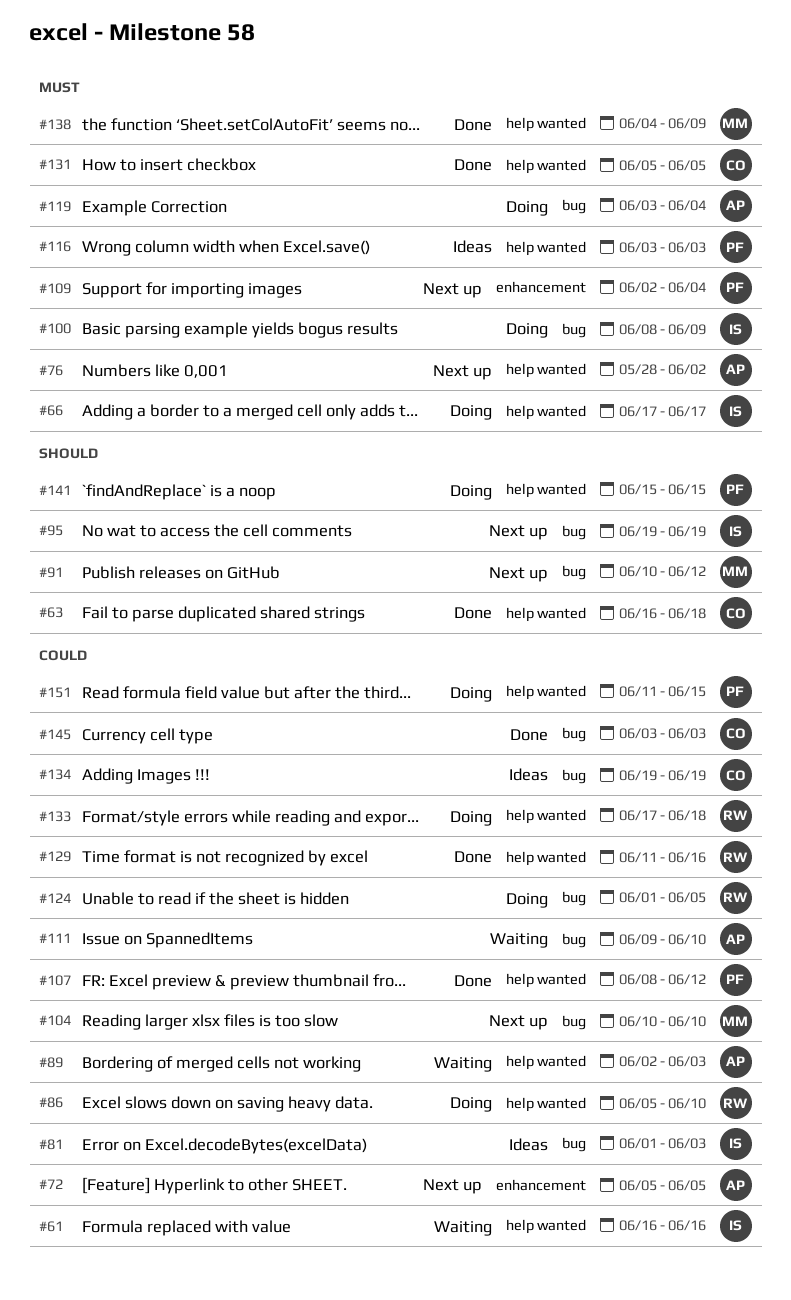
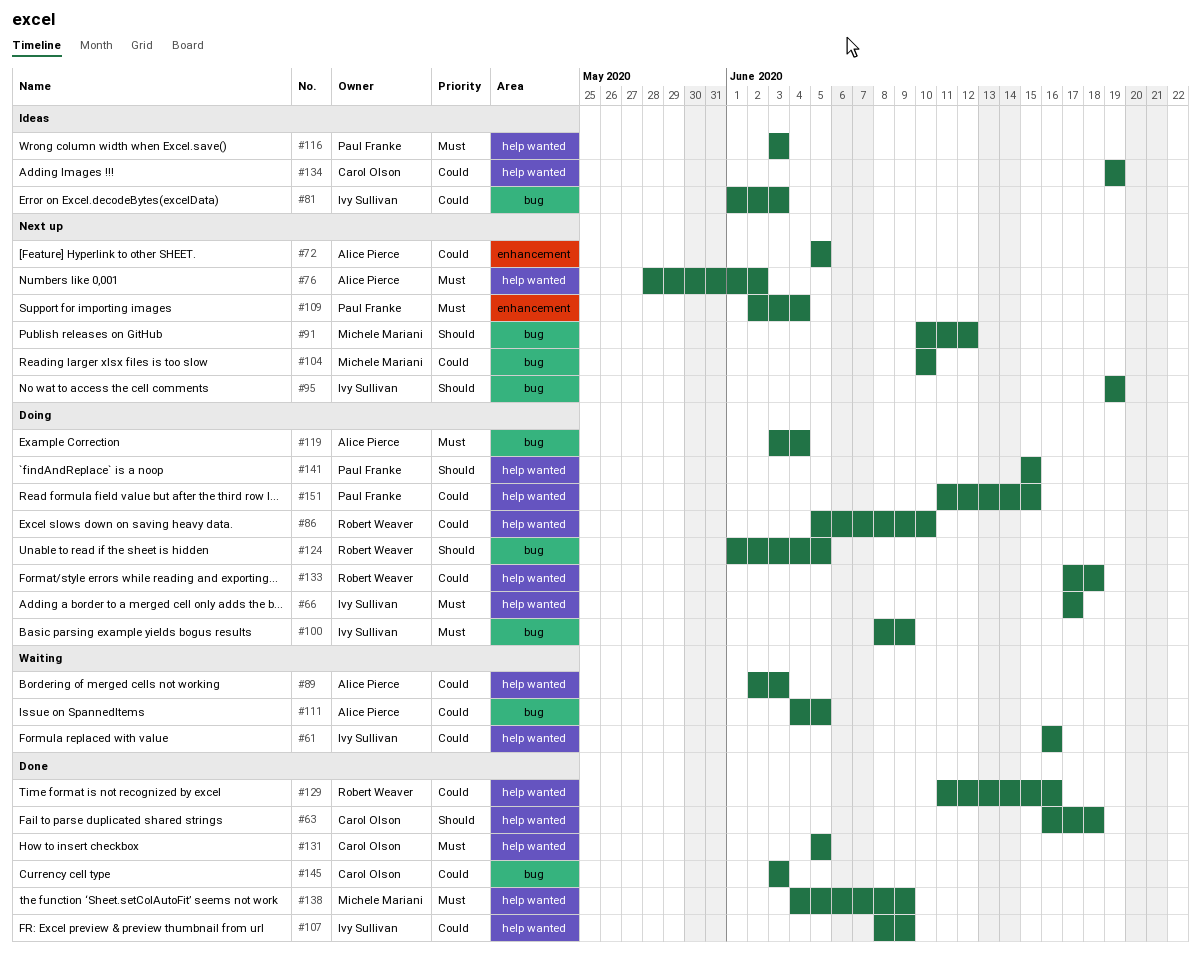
#107, owner: Paul Franke -> Ivy Sullivan
#107, due: Jun 12 -> Jun 9
#111, start: Jun 9 -> Jun 4
#111, due: Jun 10 -> Jun 5
#124, priority: Could -> Should
#134, label: bug -> help wanted

